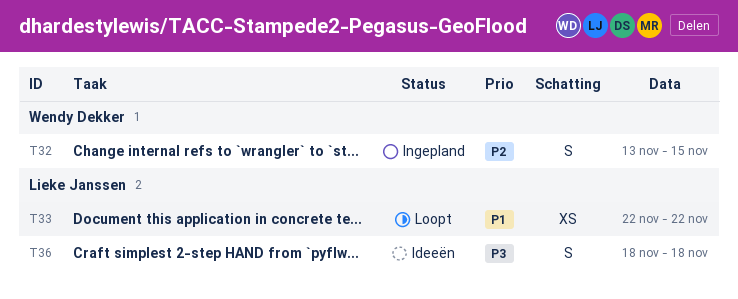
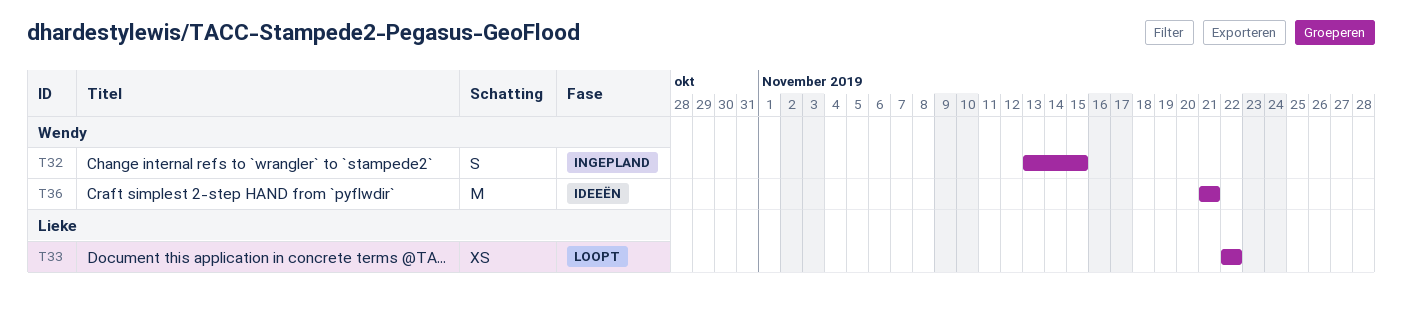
T36, owner: Lieke Janssen -> Wendy Dekker
T36, estimate: S -> M
T36, start: Nov 18 -> Nov 21
T36, due: Nov 18 -> Nov 21

